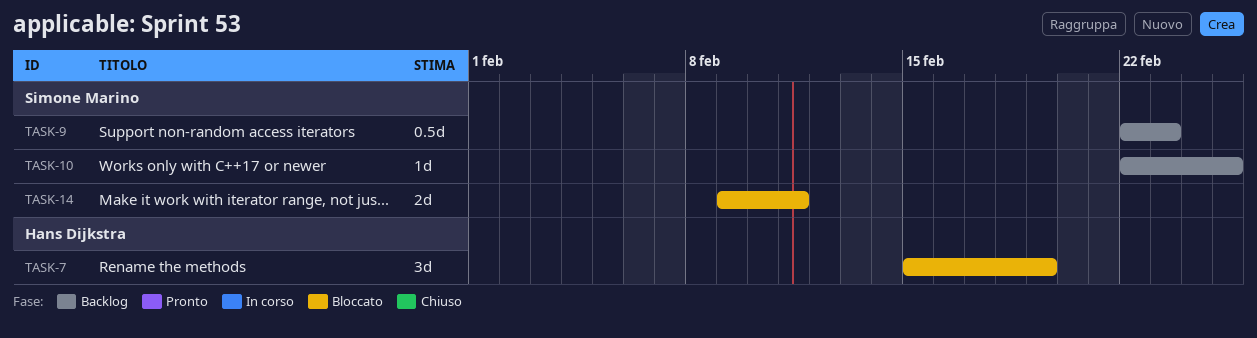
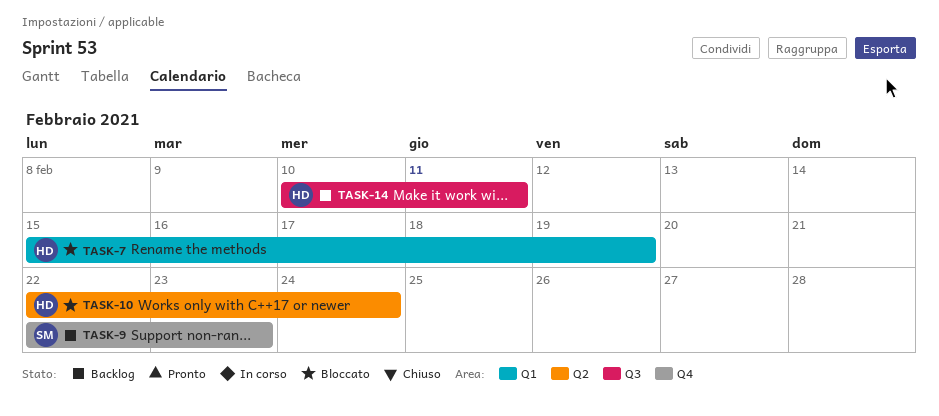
TASK-10, status: Backlog -> Bloccato
TASK-10, owner: Simone Marino -> Hans Dijkstra
TASK-10, due: Feb 25 -> Feb 24
TASK-14, status: Bloccato -> Backlog
TASK-14, owner: Simone Marino -> Hans Dijkstra
TASK-14, start: Feb 9 -> Feb 10

